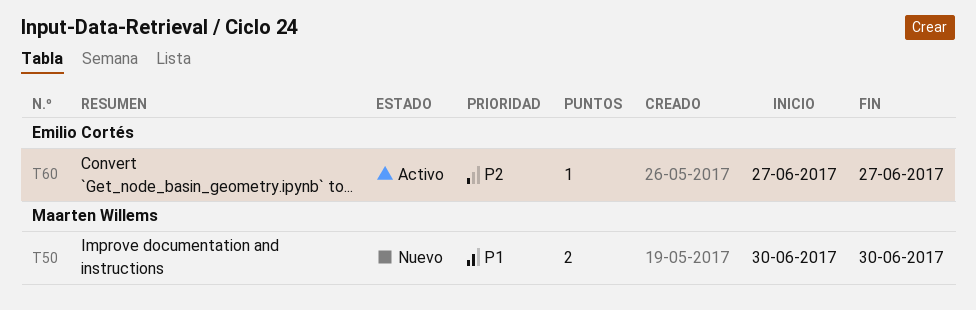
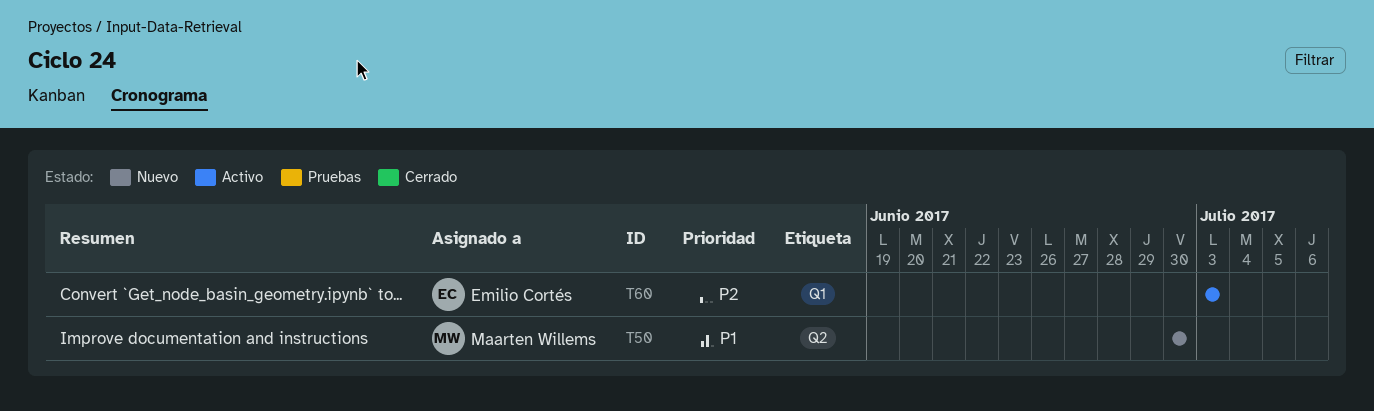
T60, start: Jun 27 -> Jul 3
T60, due: Jun 27 -> Jul 3

